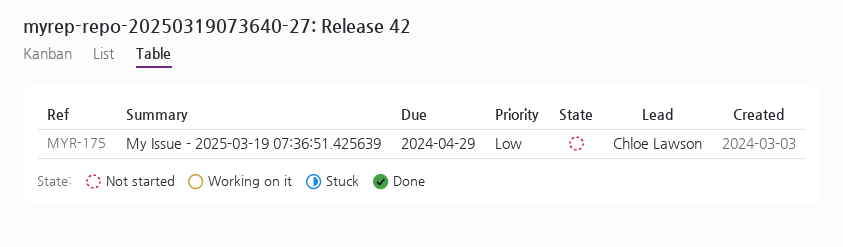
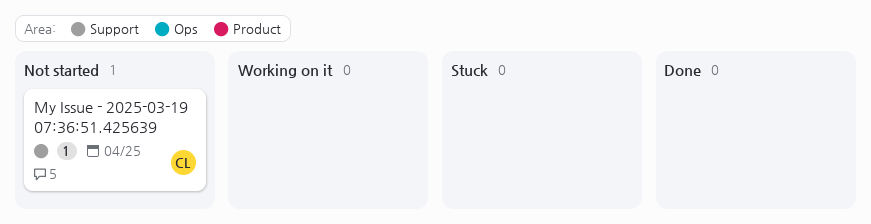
My Issue - 2025-03-19 07:36:51.425639, due: Apr 29 -> Apr 25

